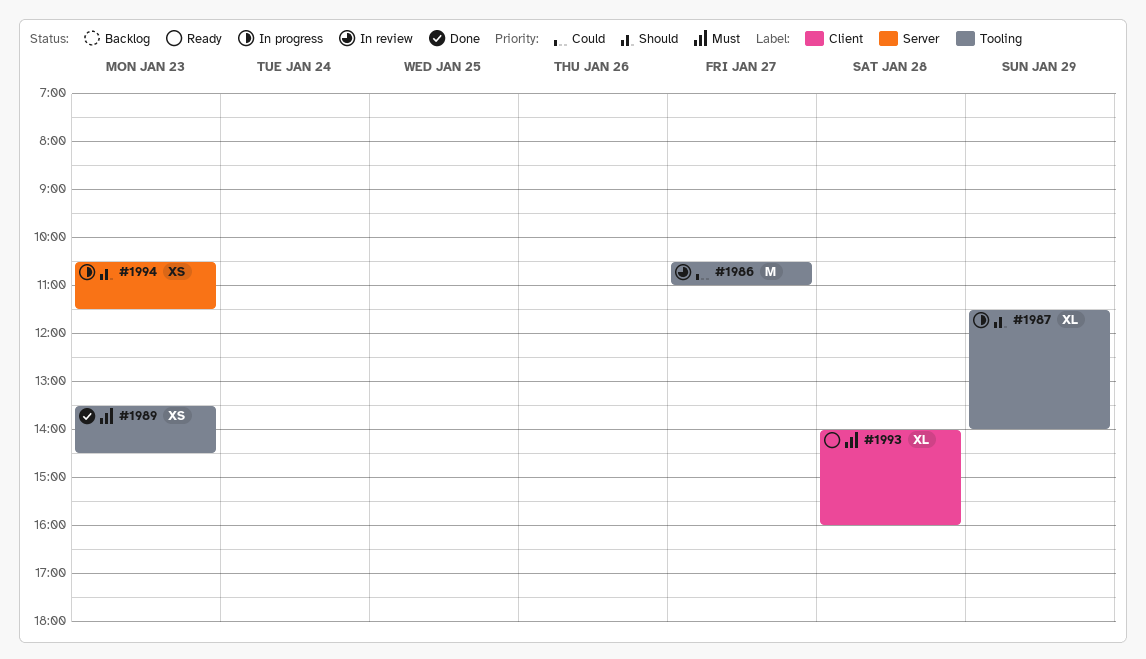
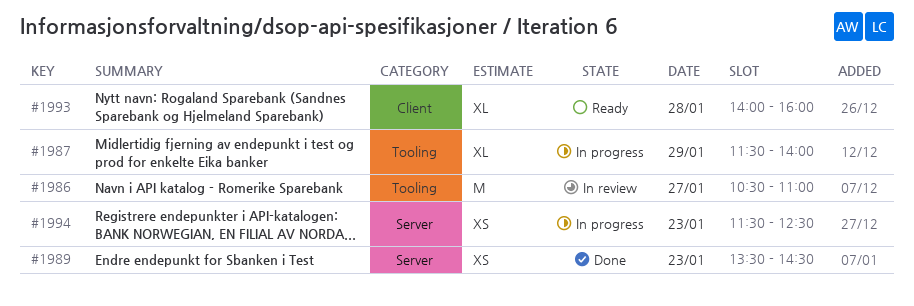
#1989, label: Tooling -> Server
#1994, begins: 10:30 -> 11:30
#1994, ends: 11:30 -> 12:30

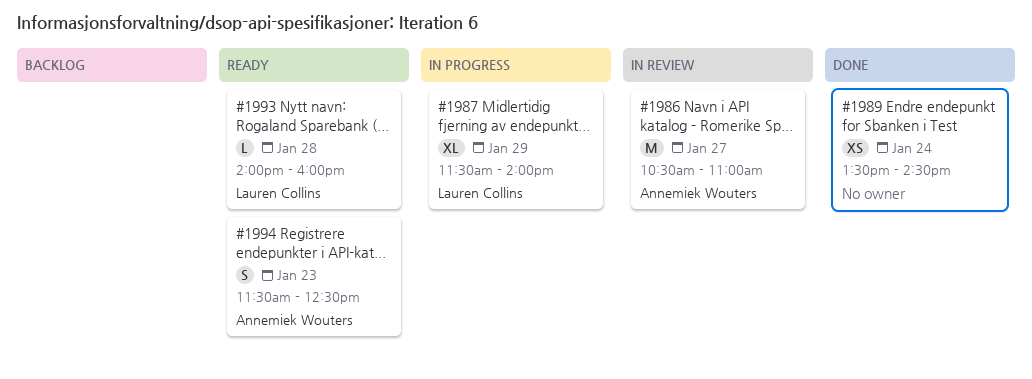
#1989, day: Jan 23 -> Jan 24
#1993, estimate: XL -> L
#1994, status: In progress -> Ready
#1994, estimate: XS -> S

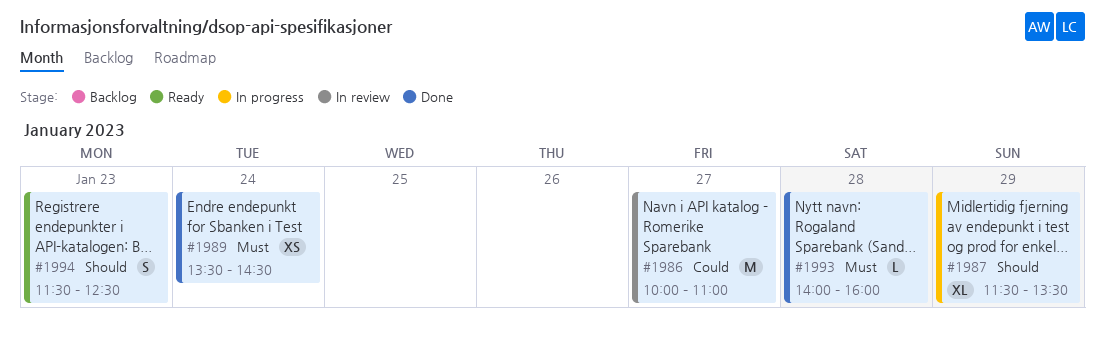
#1986, begins: 10:30 -> 10:00
#1987, ends: 14:00 -> 13:30
#1993, status: Ready -> Done

